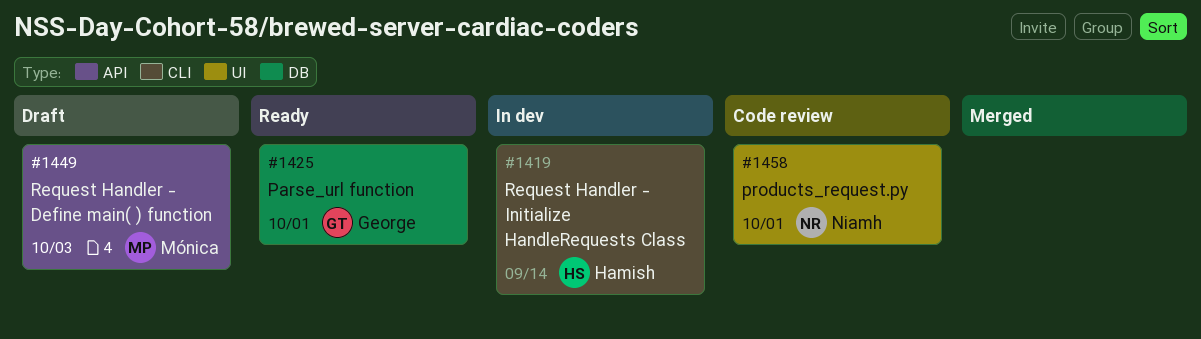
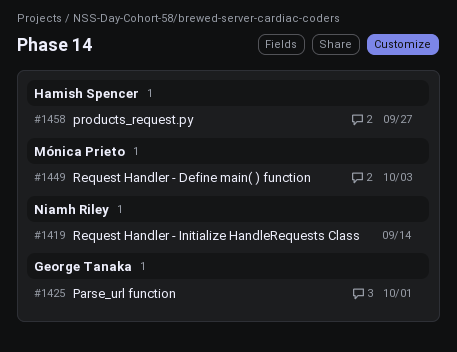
#1419, owner: Hamish Spencer -> Niamh Riley
#1458, owner: Niamh Riley -> Hamish Spencer
#1458, due: Oct 1 -> Sep 27

